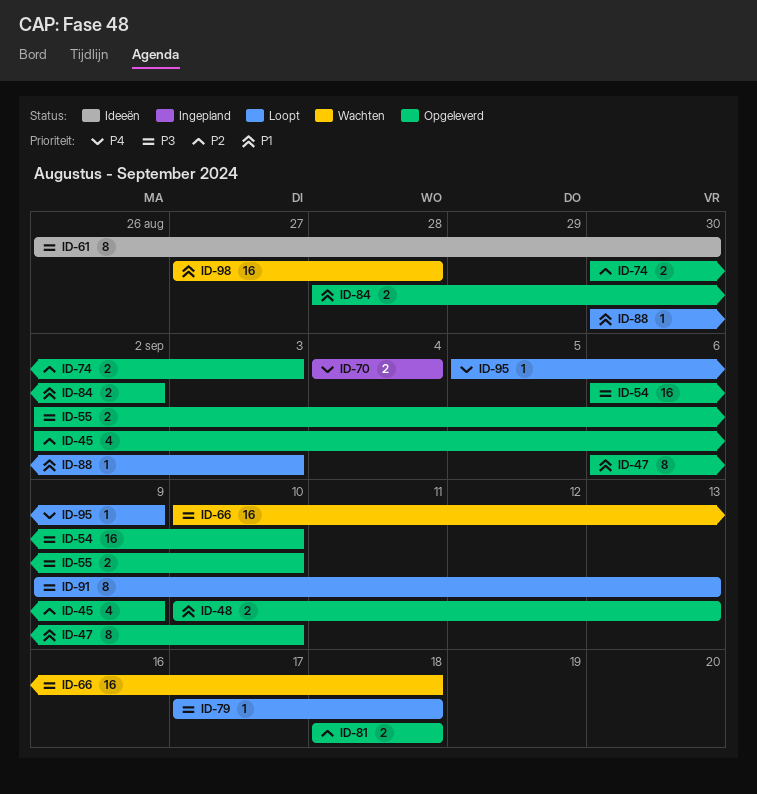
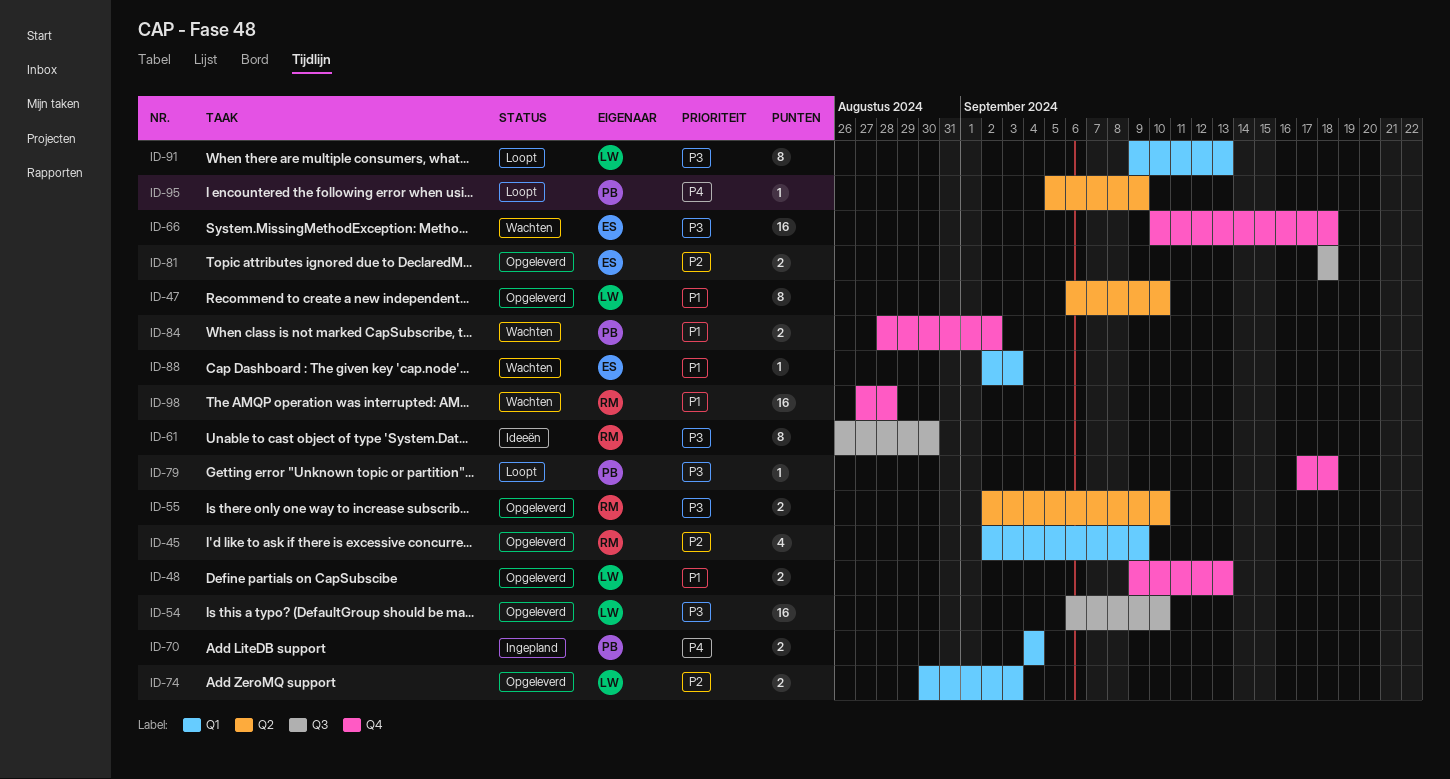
ID-48, start: Sep 10 -> Sep 9
ID-84, status: Opgeleverd -> Wachten
ID-88, status: Loopt -> Wachten
ID-88, start: Aug 30 -> Sep 2

